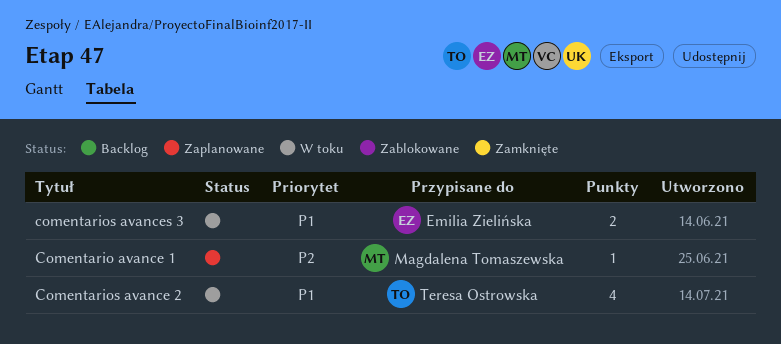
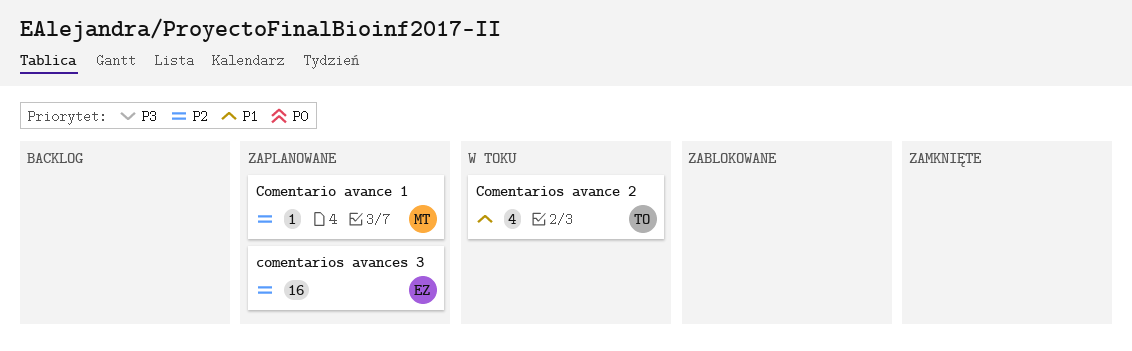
comentarios avances 3, status: W toku -> Zaplanowane
comentarios avances 3, priority: P1 -> P2
comentarios avances 3, estimate: 2 -> 16

